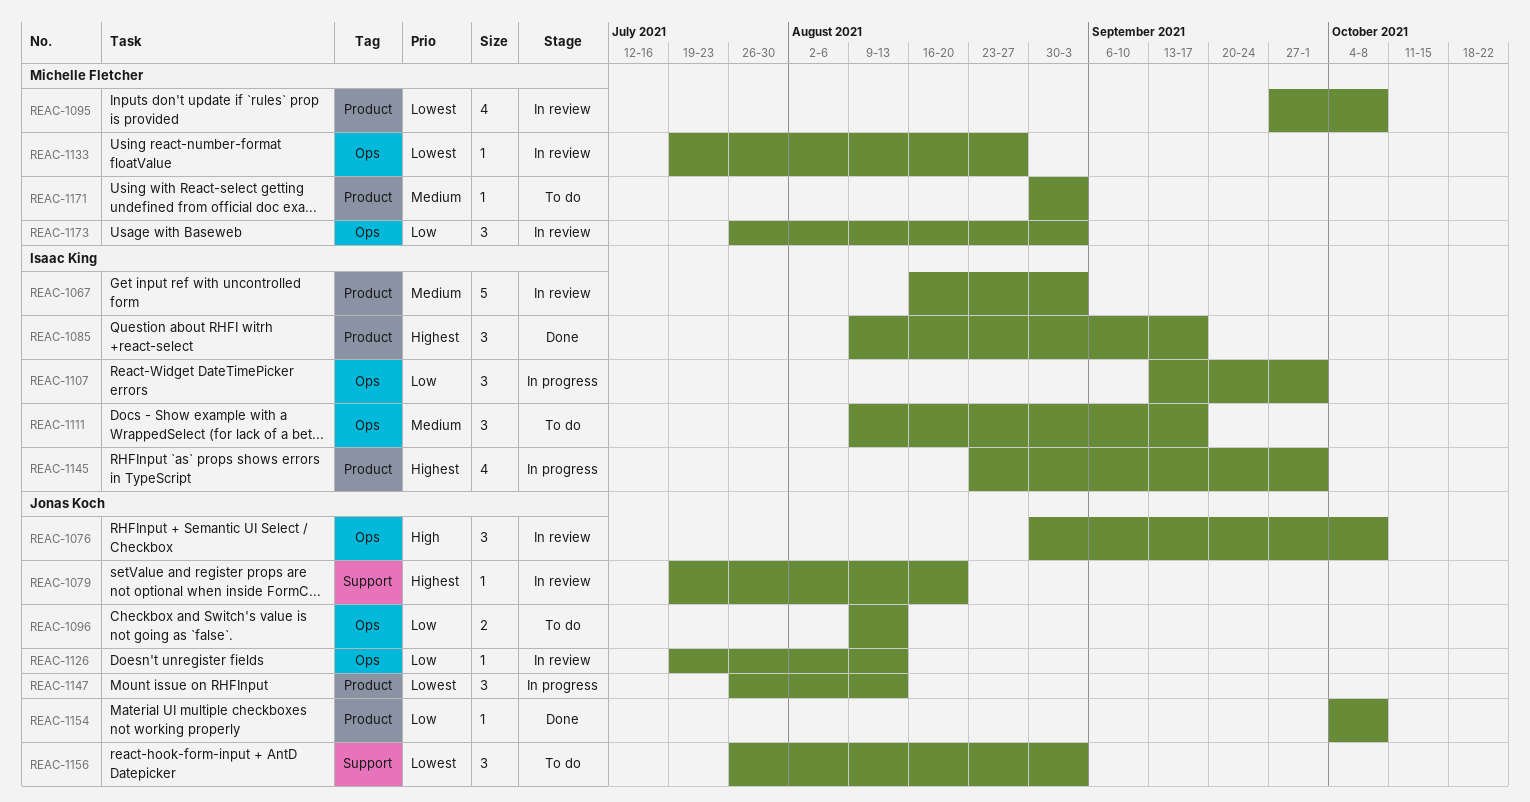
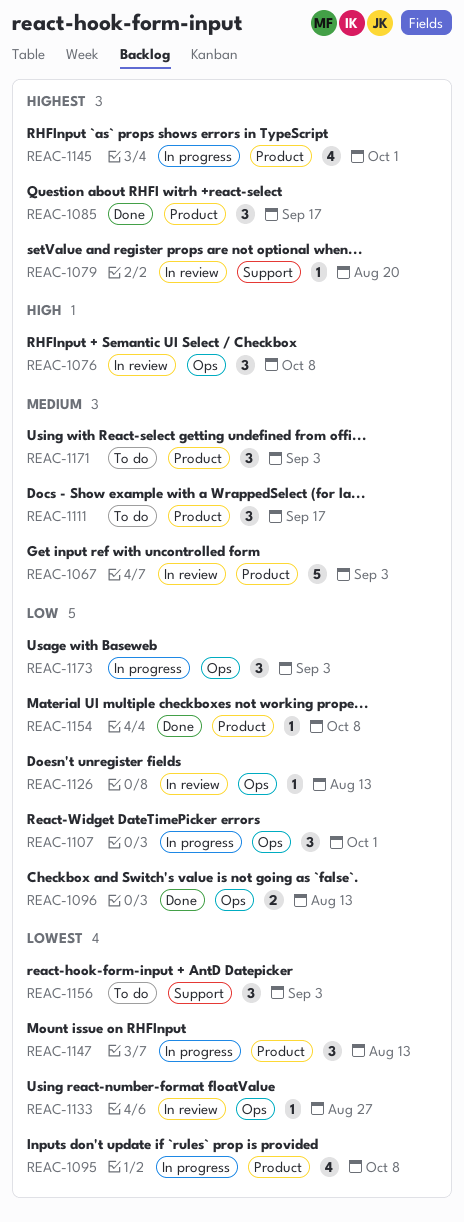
REAC-1095, status: In review -> In progress
REAC-1096, status: To do -> Done
REAC-1111, label: Ops -> Product
REAC-1171, estimate: 1 -> 3
REAC-1173, status: In review -> In progress

